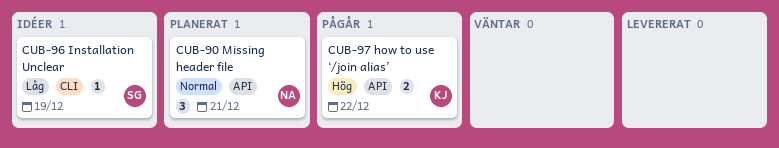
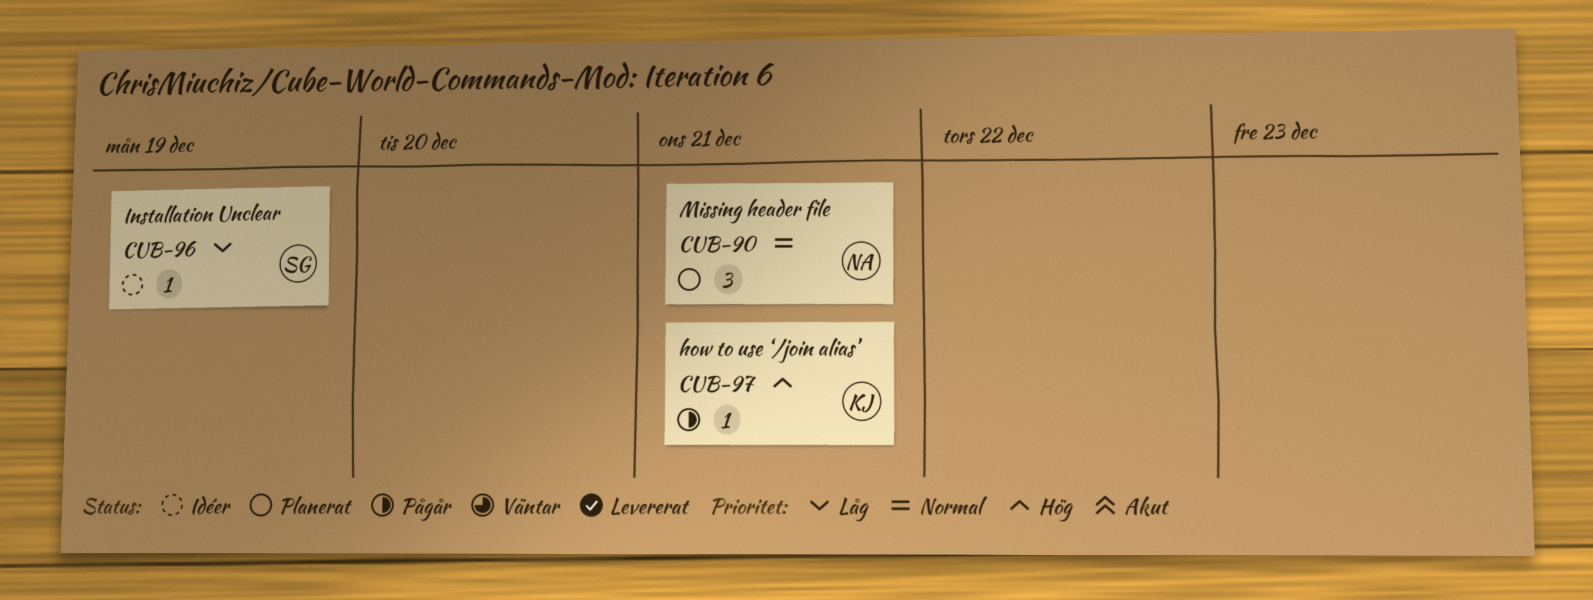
CUB-97, estimate: 2 -> 1
CUB-97, due: Dec 22 -> Dec 21

